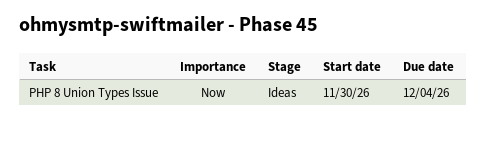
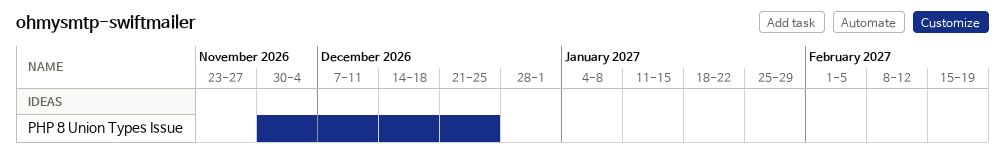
PHP 8 Union Types Issue, due: Dec 4 -> Dec 25

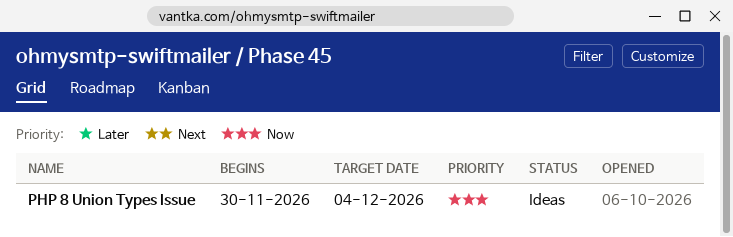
PHP 8 Union Types Issue, due: Dec 25 -> Dec 4

